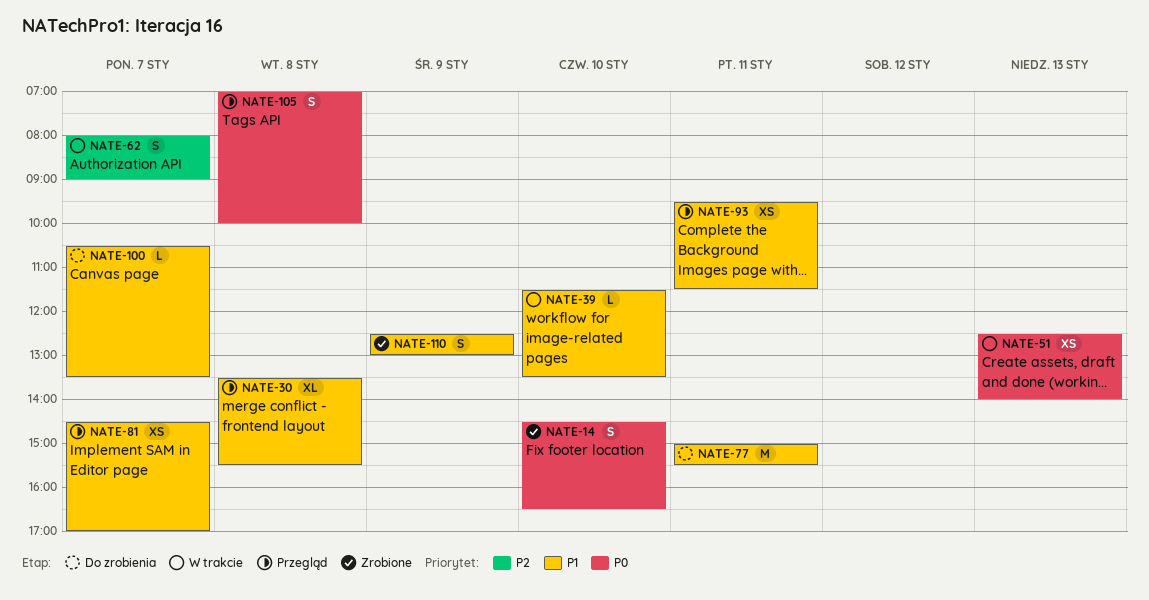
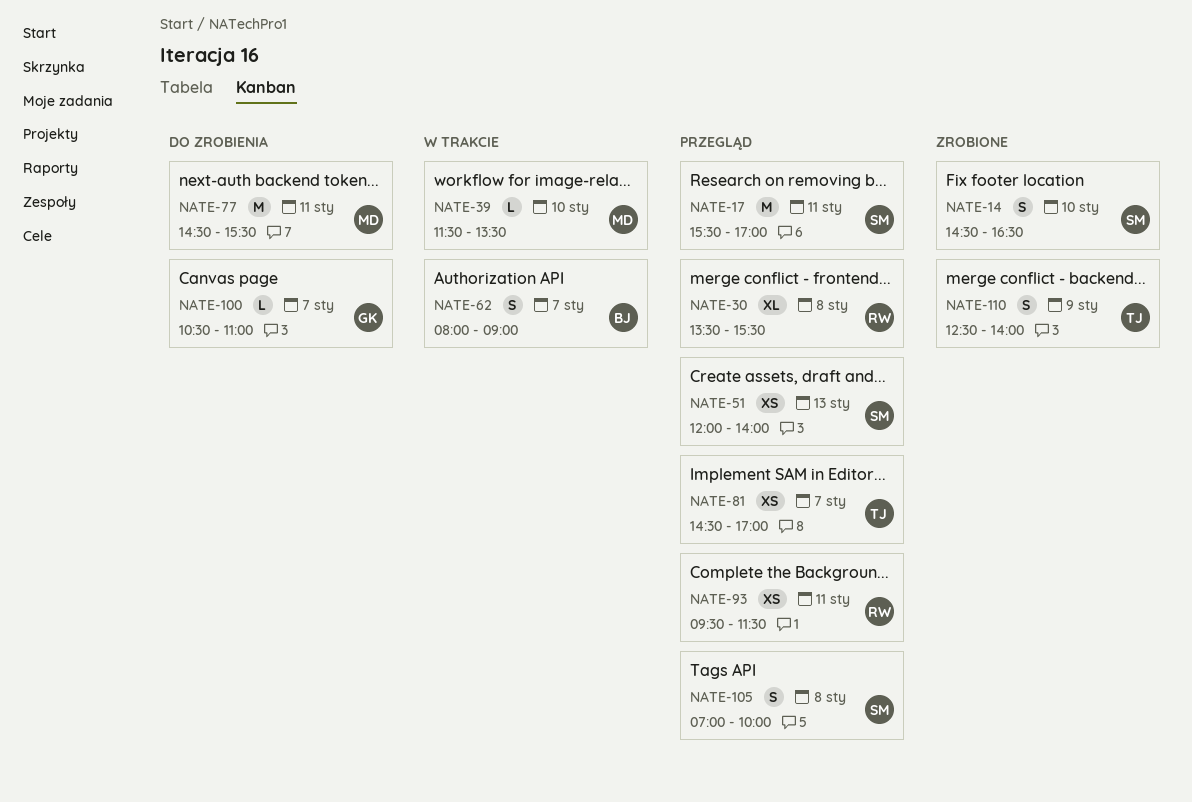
NATE-17: none -> present
NATE-51, status: W trakcie -> Przegląd
NATE-51, begins: 12:30 -> 12:00
NATE-77, begins: 15:00 -> 14:30
NATE-100, ends: 13:30 -> 11:00
NATE-110, ends: 13:00 -> 14:00

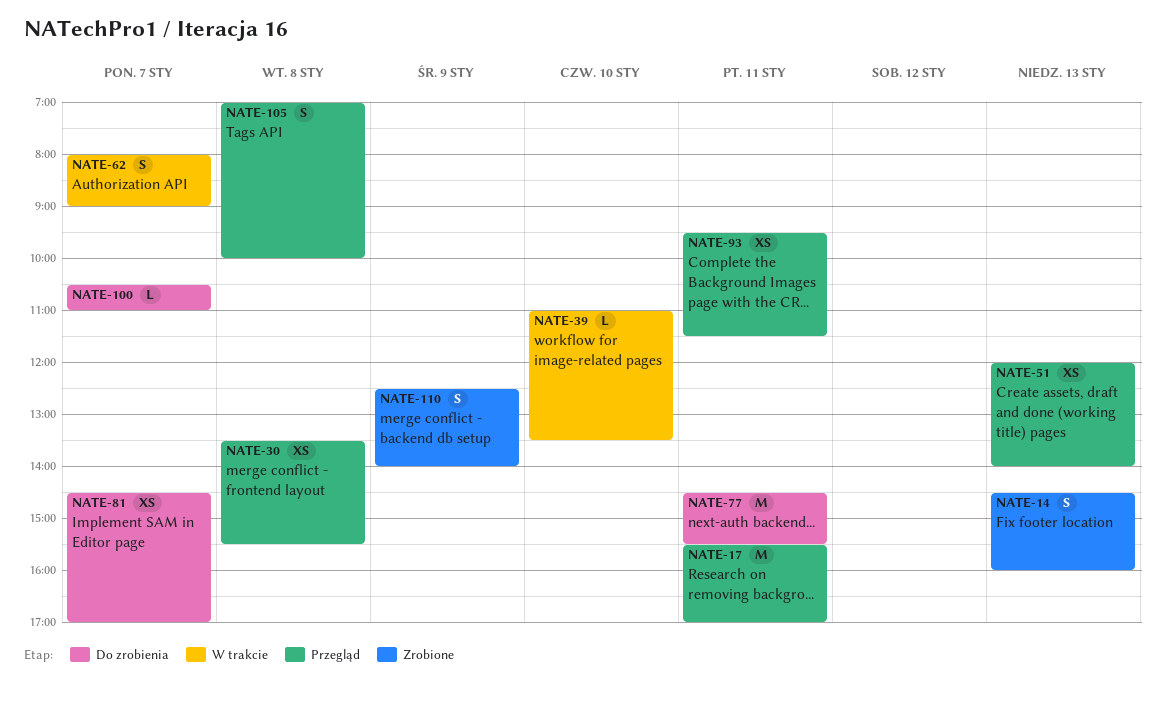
NATE-14, day: Jan 10 -> Jan 13
NATE-14, ends: 16:30 -> 16:00
NATE-30, estimate: XL -> XS
NATE-39, begins: 11:30 -> 11:00
NATE-81, status: Przegląd -> Do zrobienia

